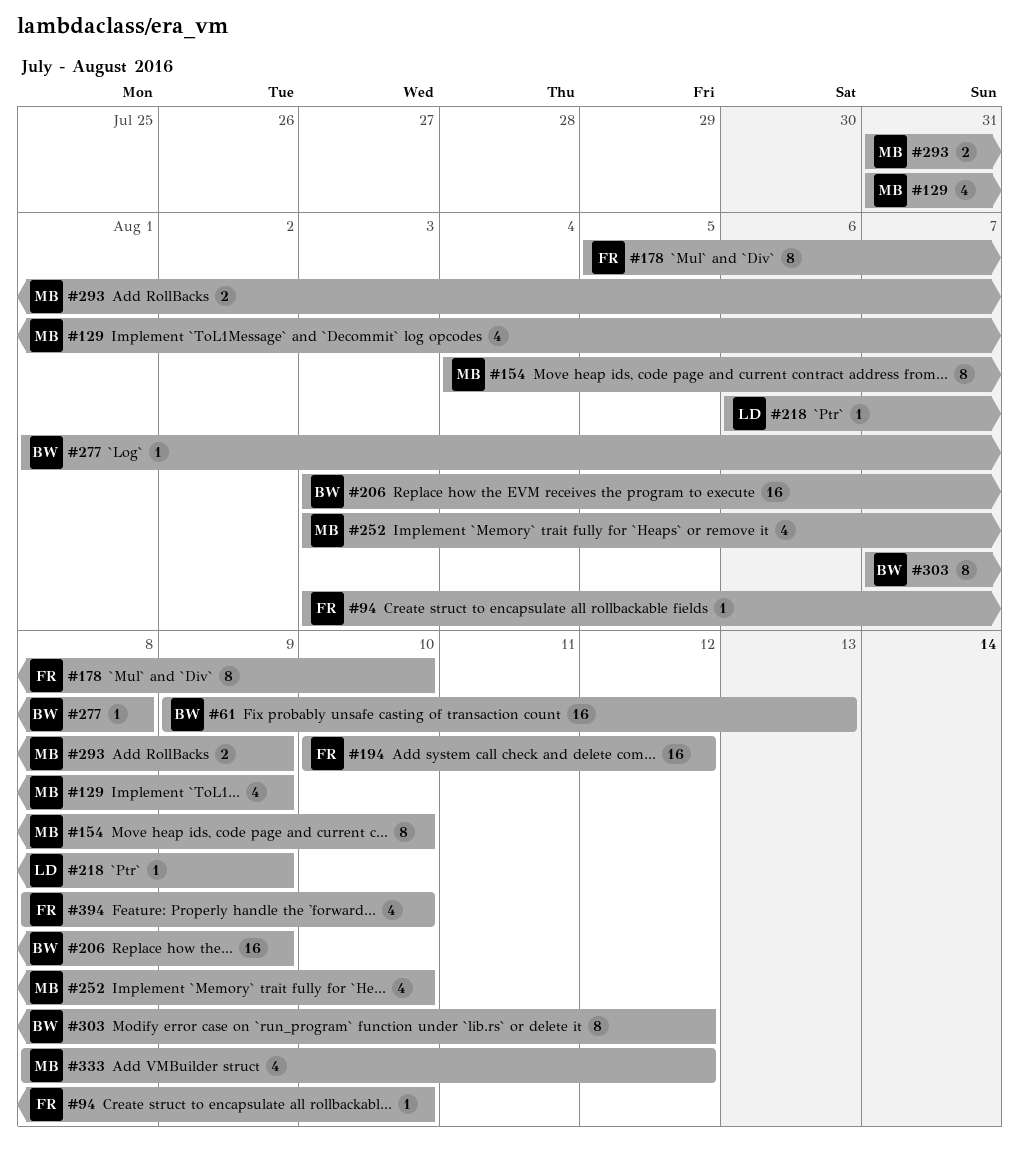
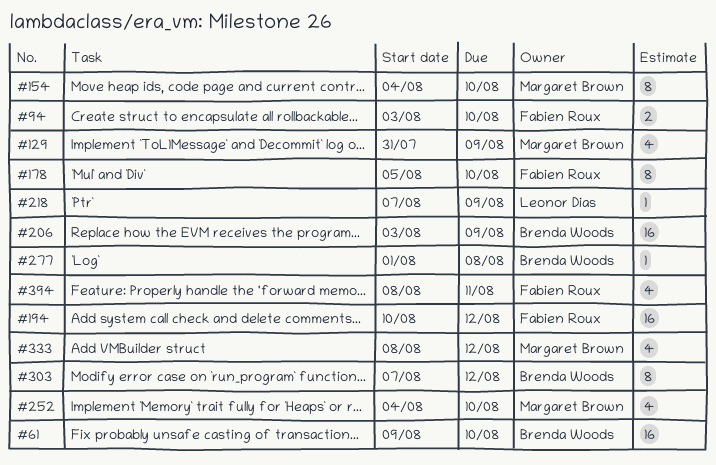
#61, due: Aug 13 -> Aug 10
#94, estimate: 1 -> 2
#218, start: Aug 6 -> Aug 7
#252, start: Aug 3 -> Aug 4
#293: present -> none
#394, due: Aug 10 -> Aug 11

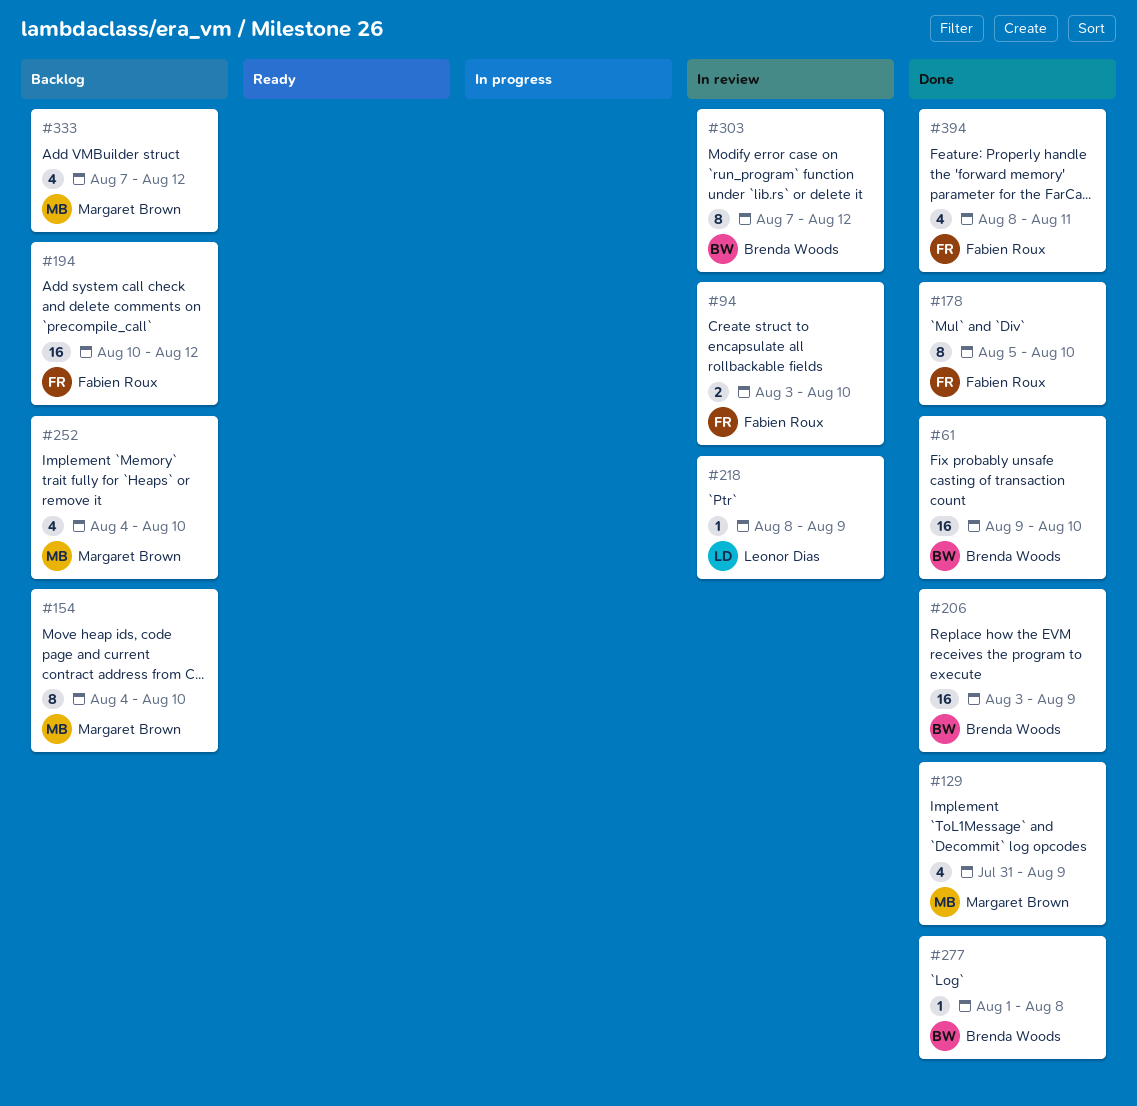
#218, start: Aug 7 -> Aug 8
#333, start: Aug 8 -> Aug 7

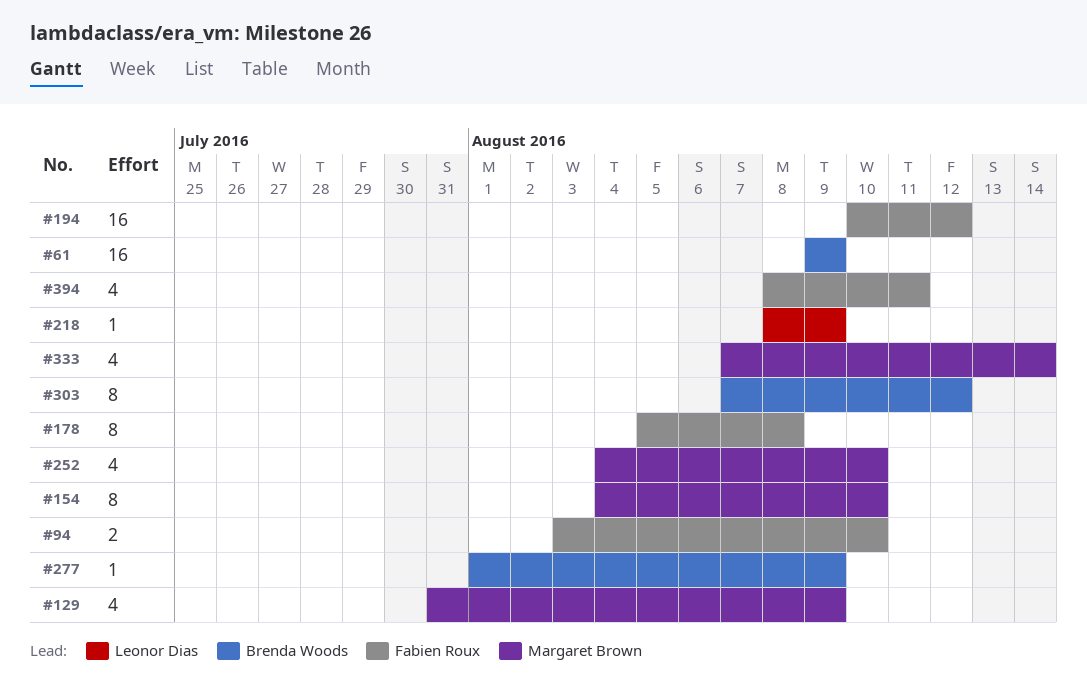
#61, due: Aug 10 -> Aug 9
#178, due: Aug 10 -> Aug 8
#206: present -> none
#277, due: Aug 8 -> Aug 9
#333, due: Aug 12 -> Aug 14

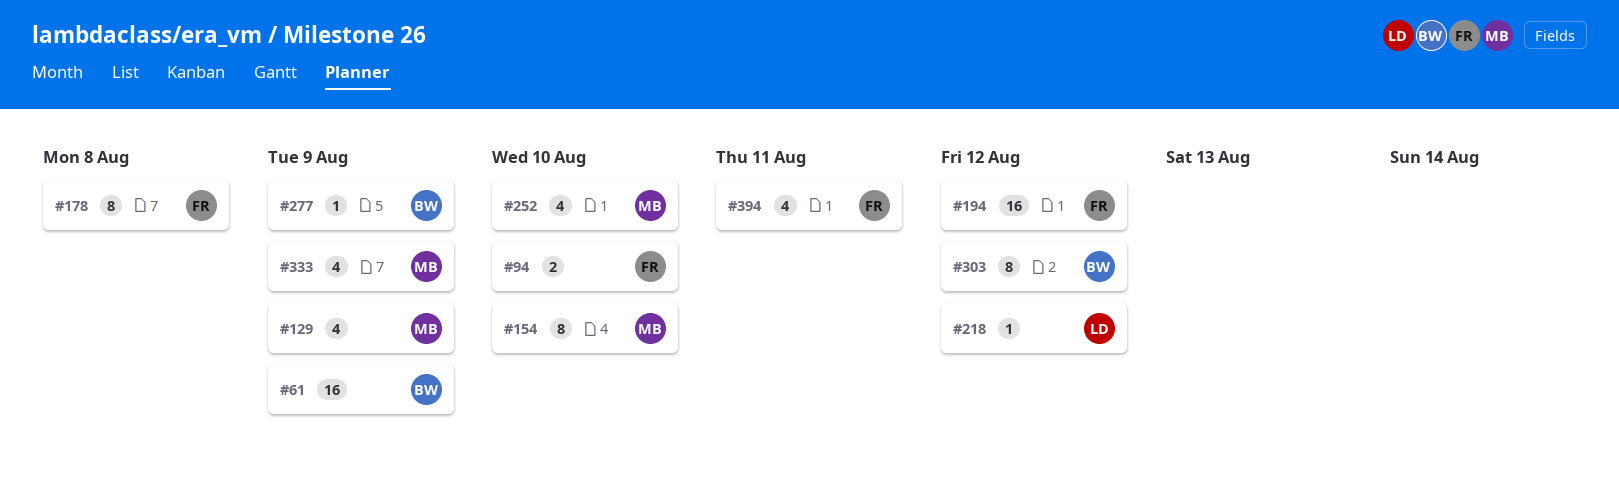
#218, due: Aug 9 -> Aug 12
#333, due: Aug 14 -> Aug 9

